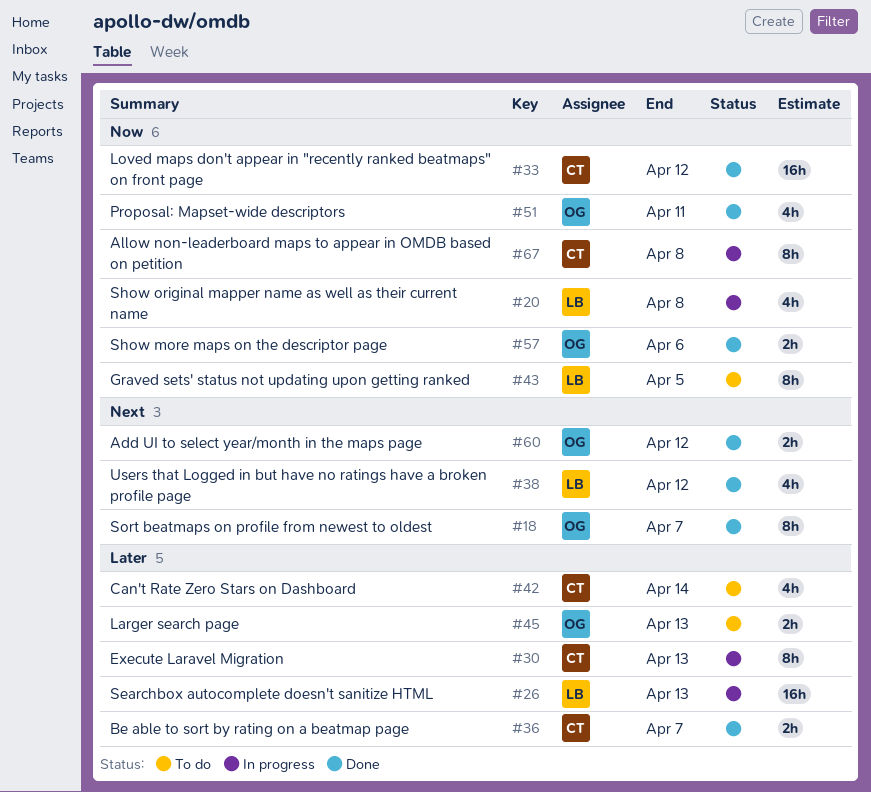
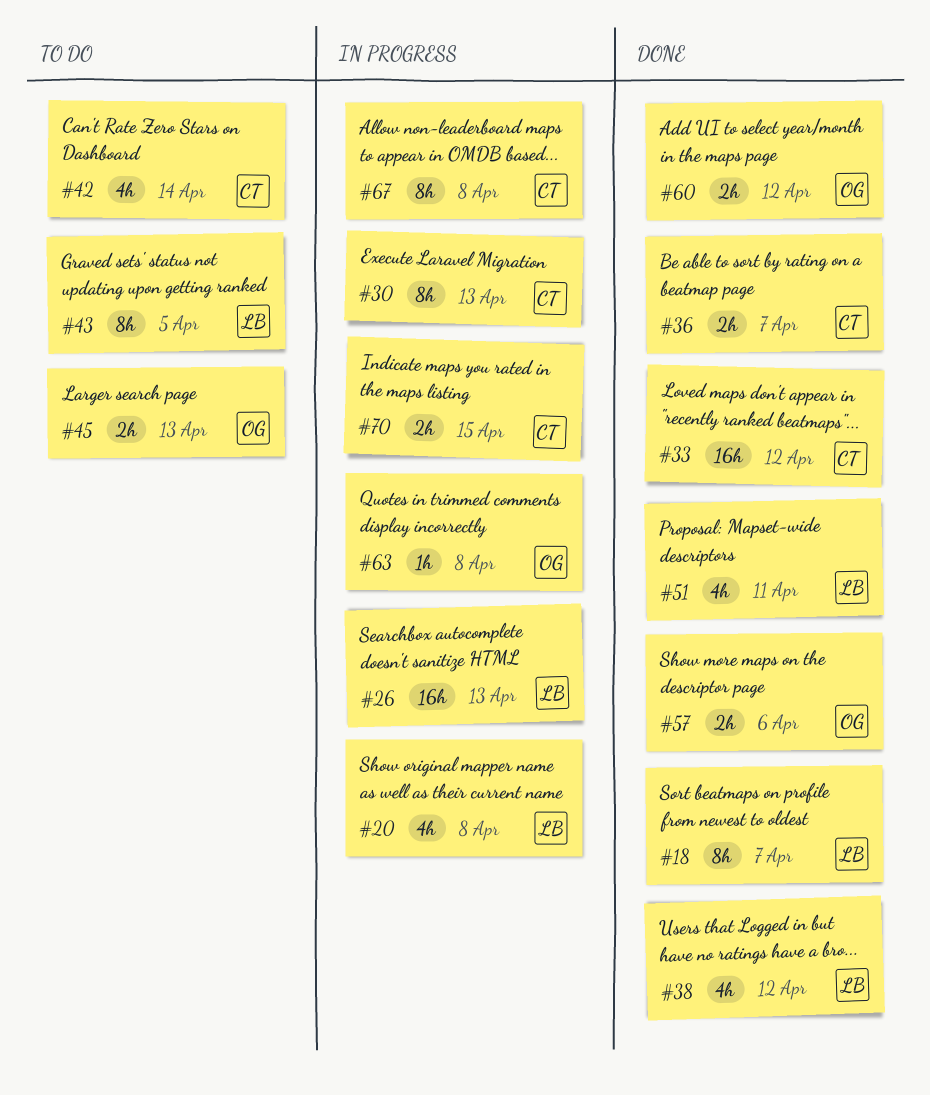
#18, owner: OG -> LB
#51, owner: OG -> LB
#63: none -> present
#70: none -> present

